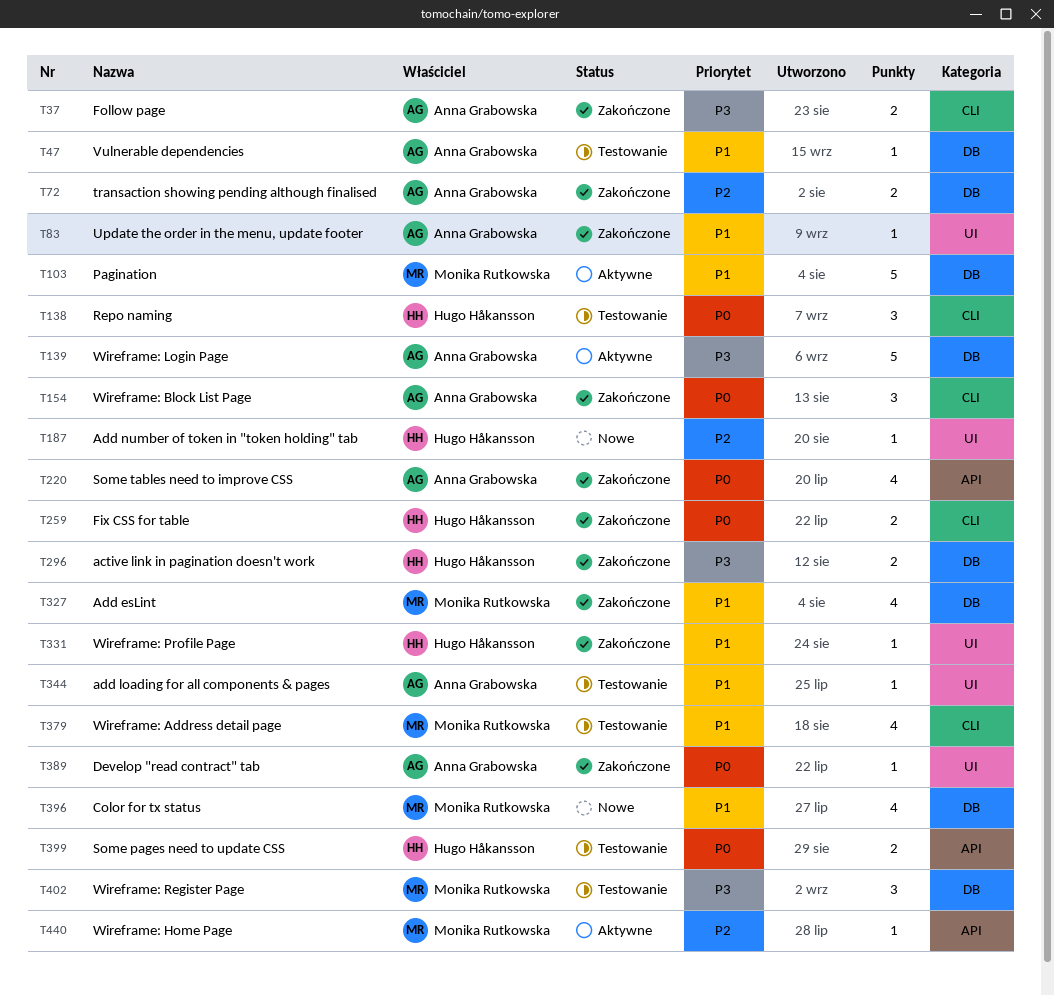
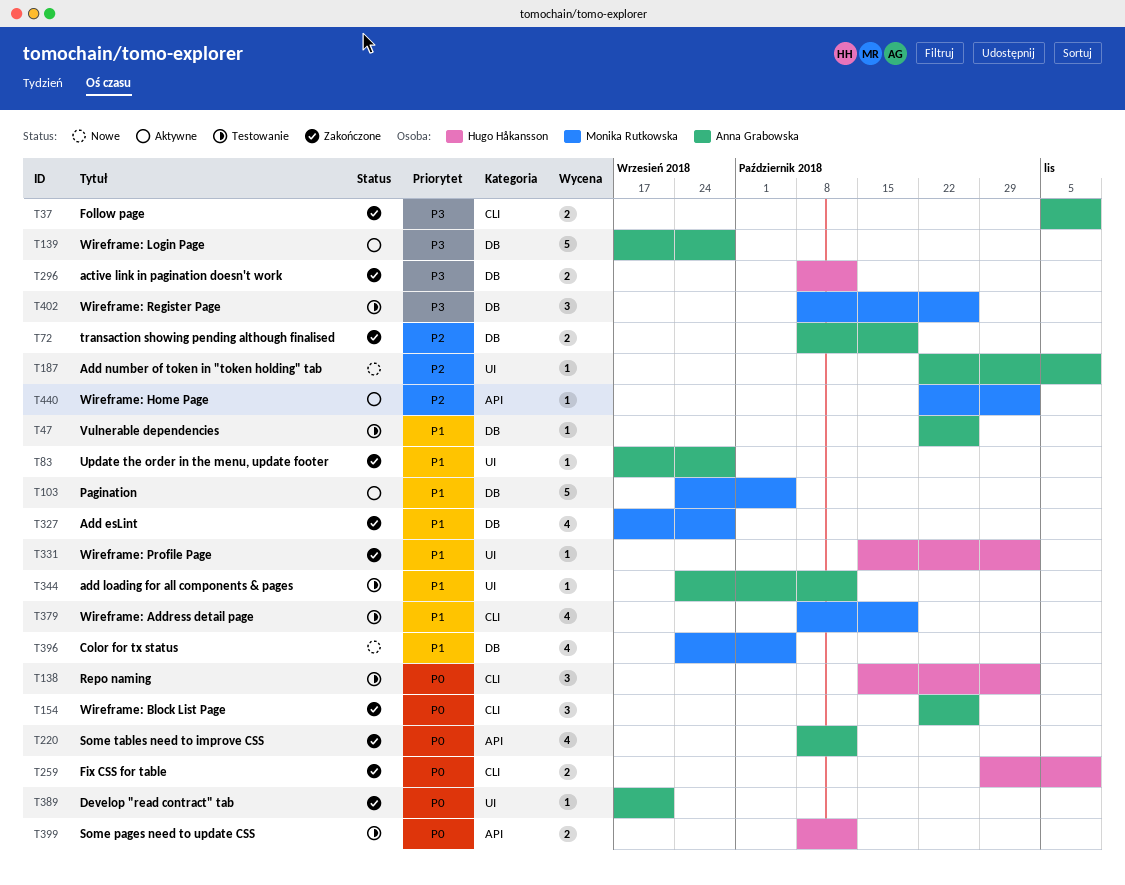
T187, owner: Hugo Håkansson -> Anna Grabowska

